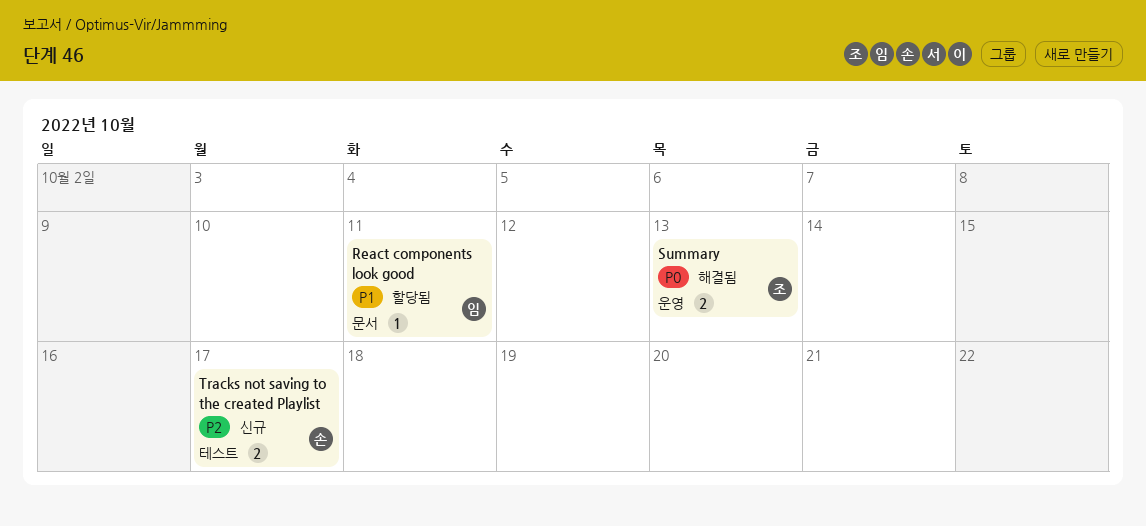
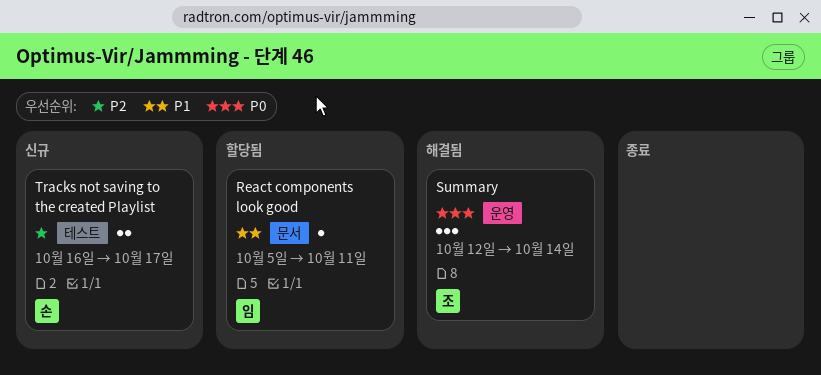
Summary, estimate: 2 -> 3
Summary, due: Oct 13 -> Oct 14

